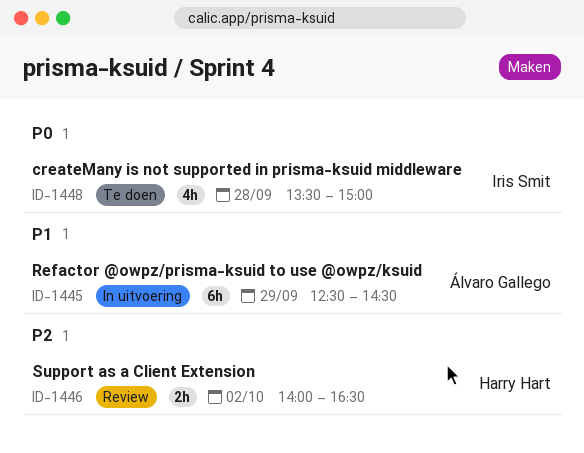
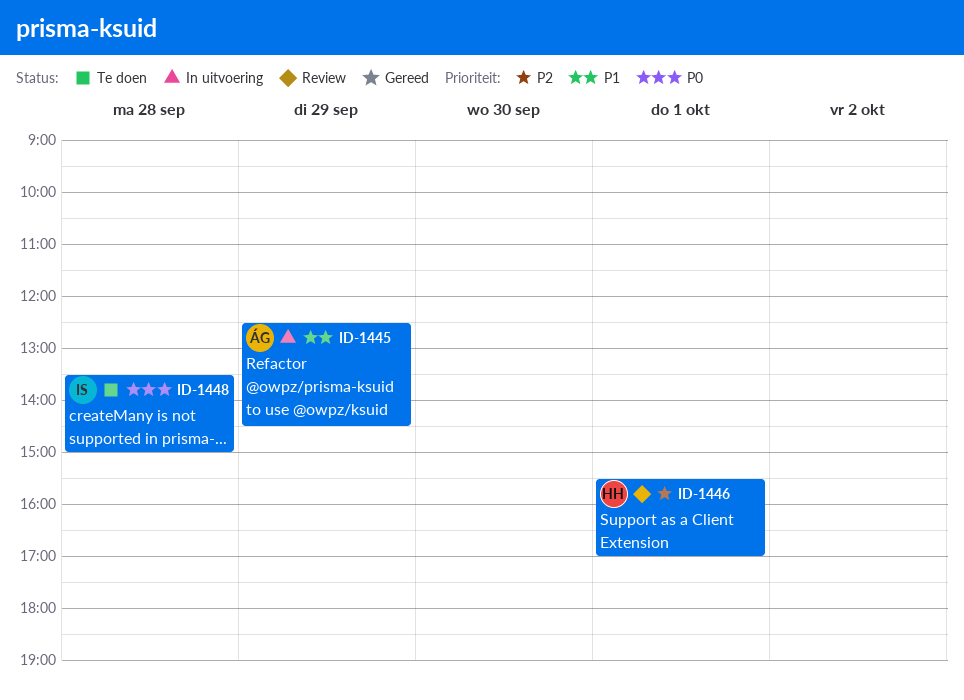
ID-1446, day: Oct 2 -> Oct 1
ID-1446, begins: 14:00 -> 15:30
ID-1446, ends: 16:30 -> 17:00

